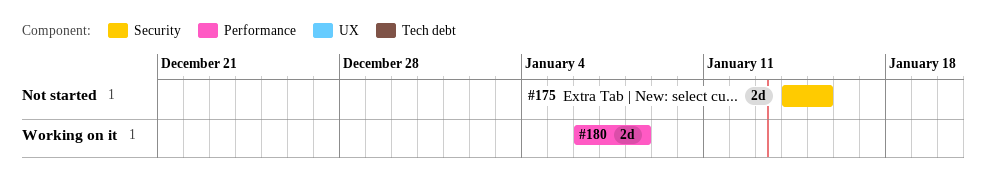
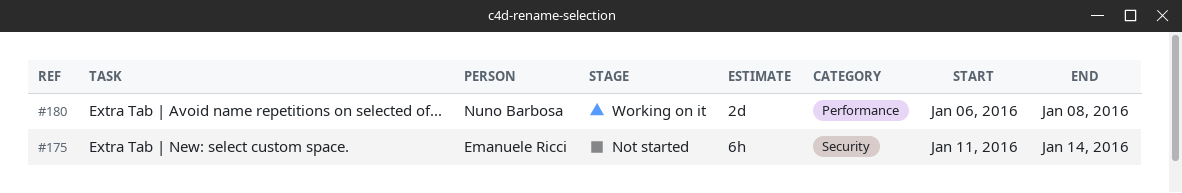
#175, estimate: 2d -> 6h
#175, start: Jan 14 -> Jan 11
#175, due: Jan 15 -> Jan 14

